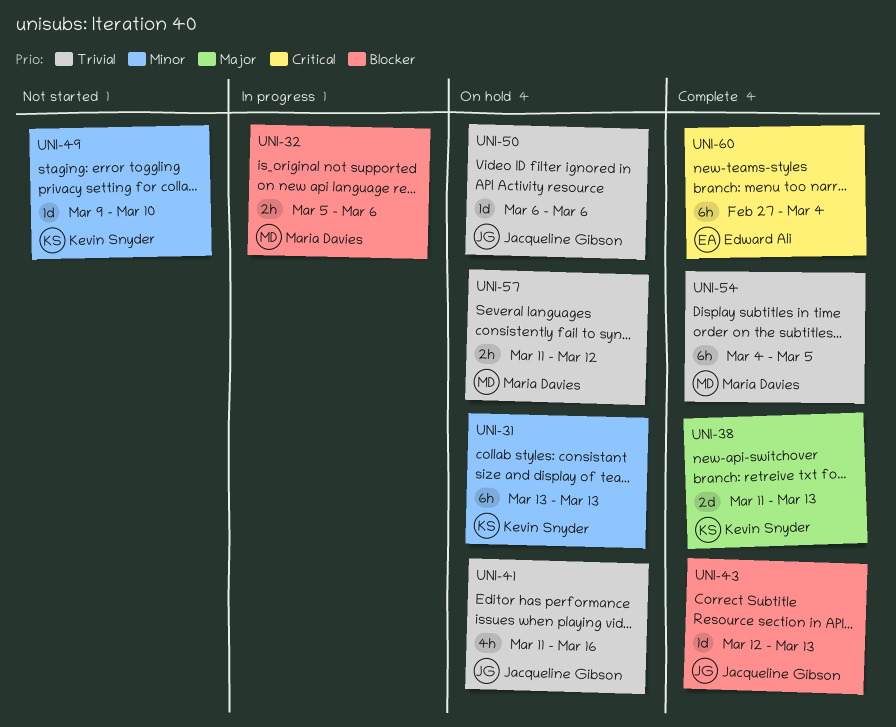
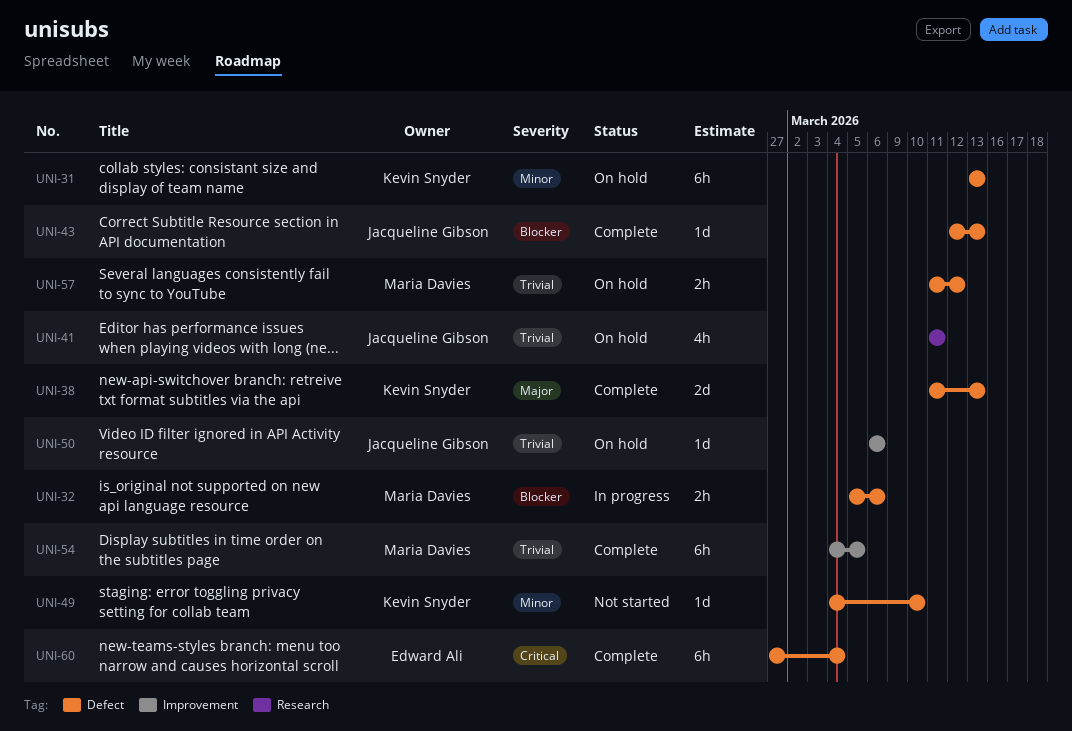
UNI-41, due: Mar 16 -> Mar 11
UNI-49, start: Mar 9 -> Mar 4

